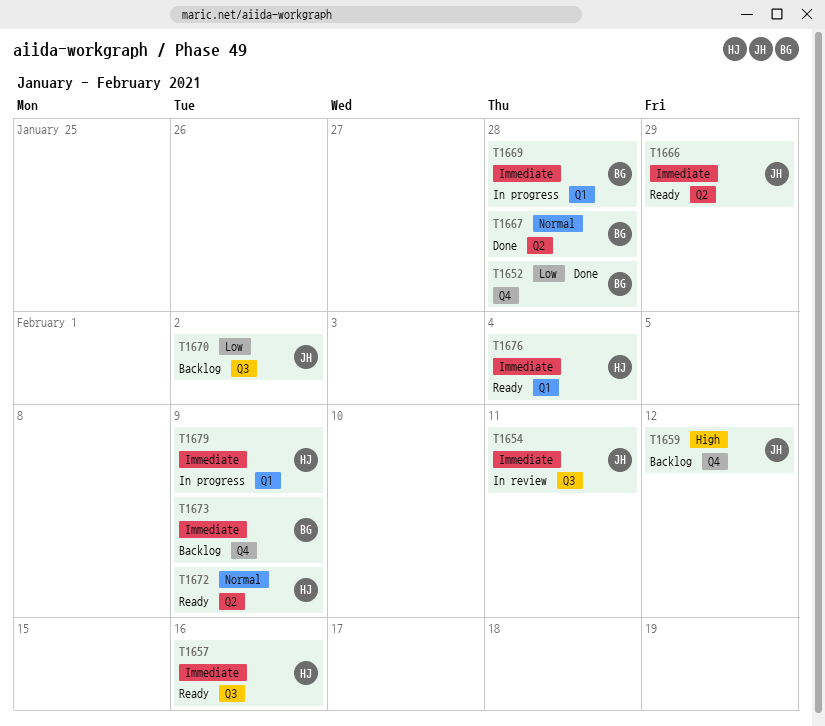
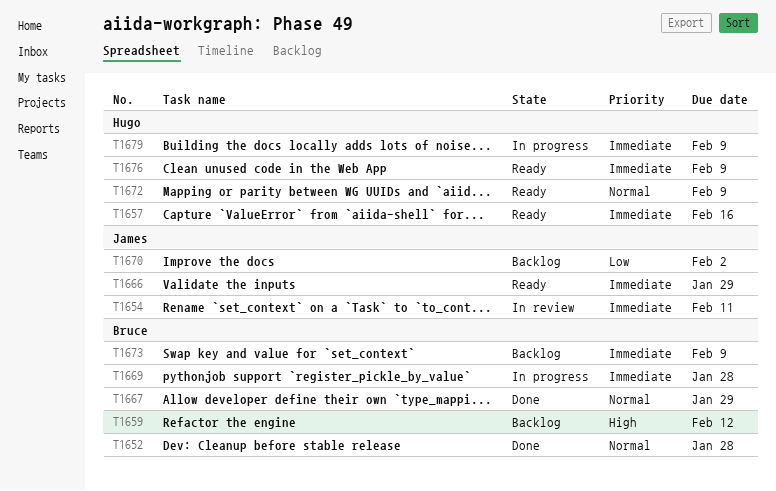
T1652, priority: Low -> Normal
T1659, owner: James -> Bruce
T1667, due: Jan 28 -> Jan 29
T1676, due: Feb 4 -> Feb 9

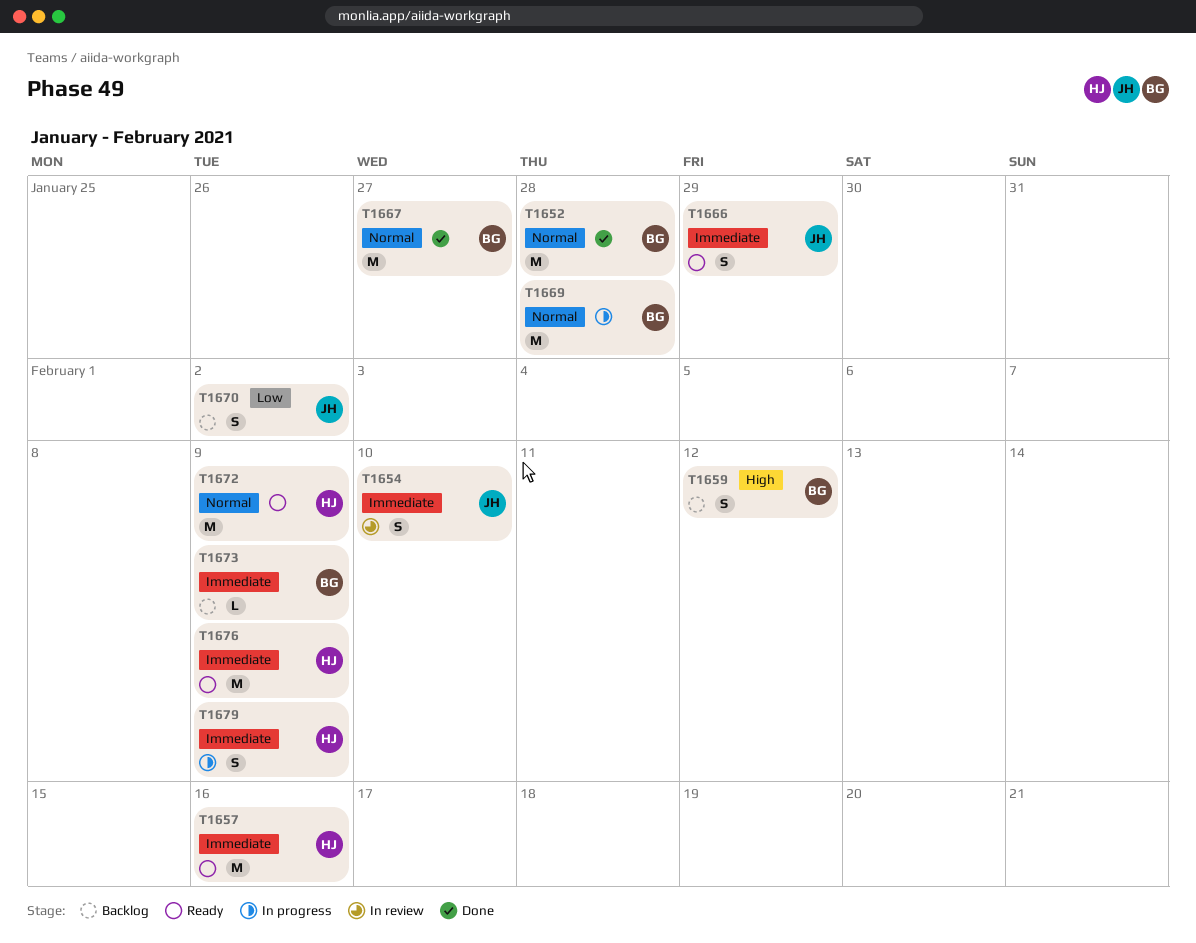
T1654, due: Feb 11 -> Feb 10
T1667, due: Jan 29 -> Jan 27
T1669, priority: Immediate -> Normal

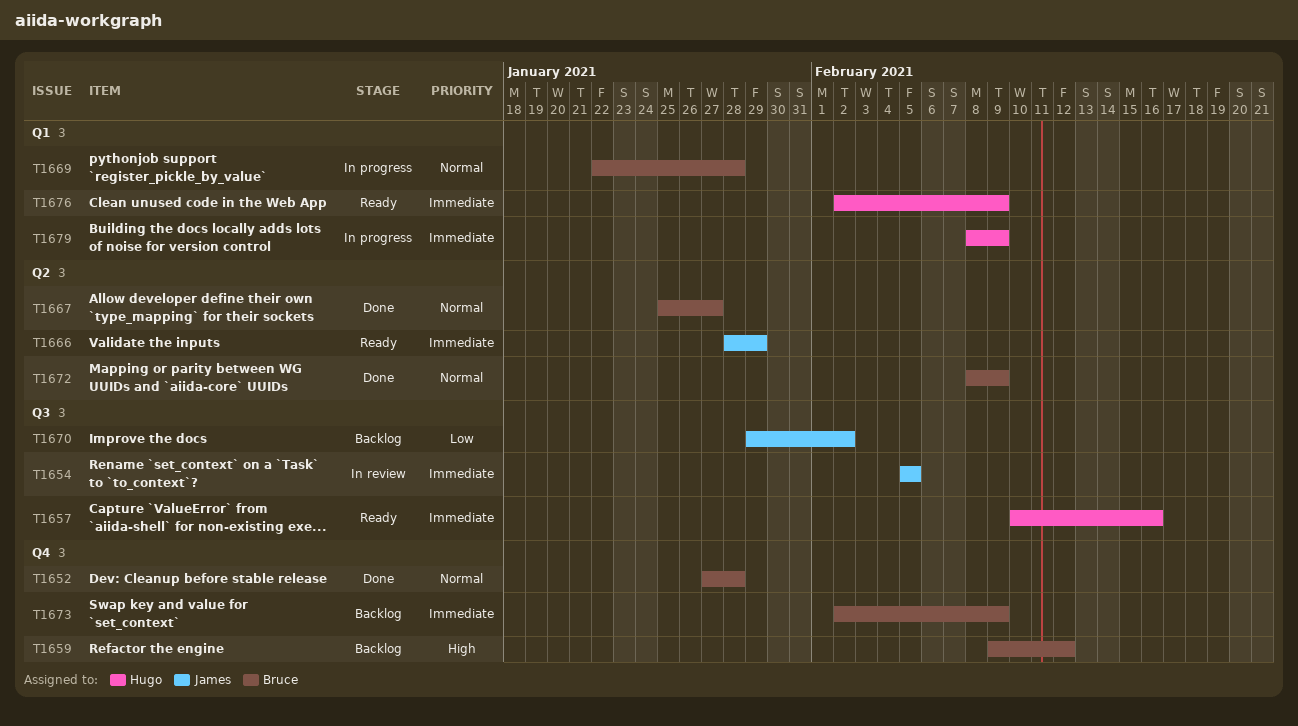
T1654, due: Feb 10 -> Feb 5
T1672, status: Ready -> Done
T1672, owner: Hugo -> Bruce

